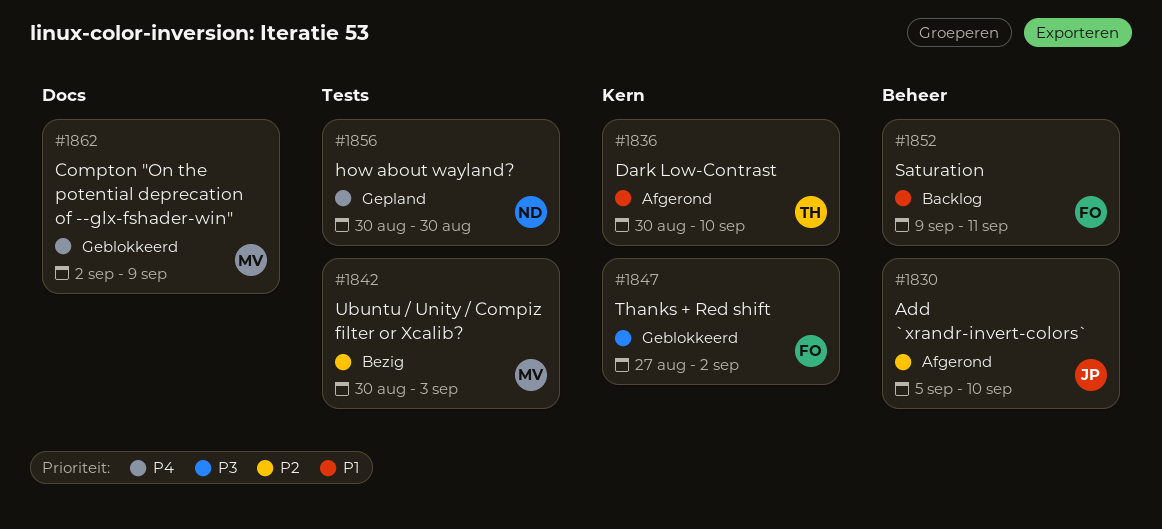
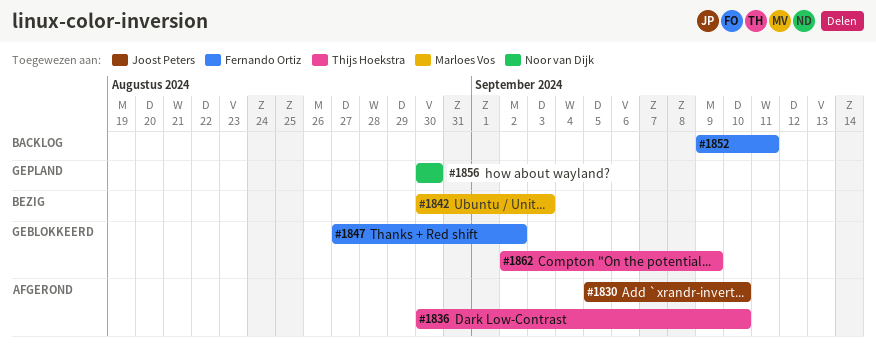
#1862, owner: Marloes Vos -> Thijs Hoekstra

